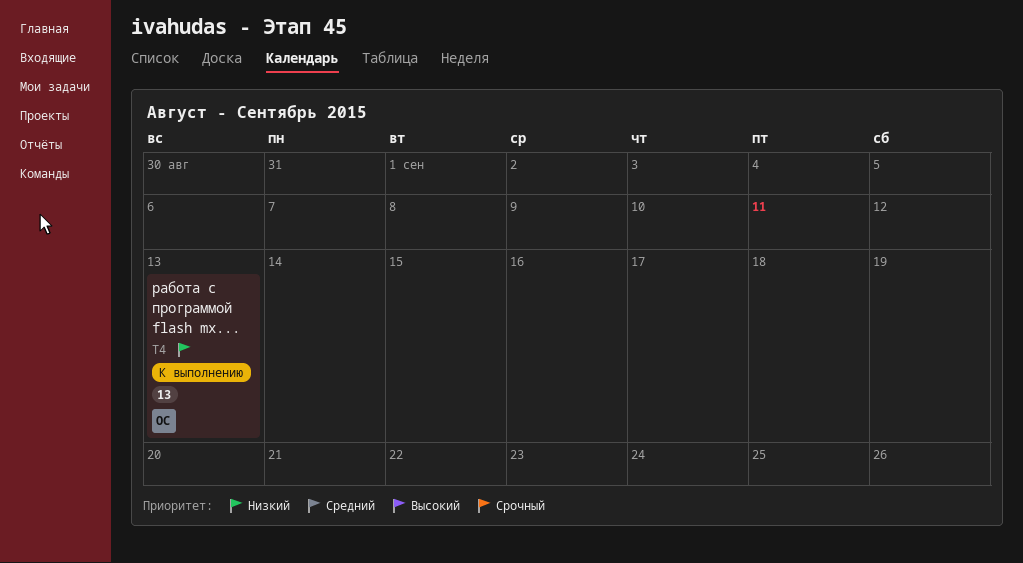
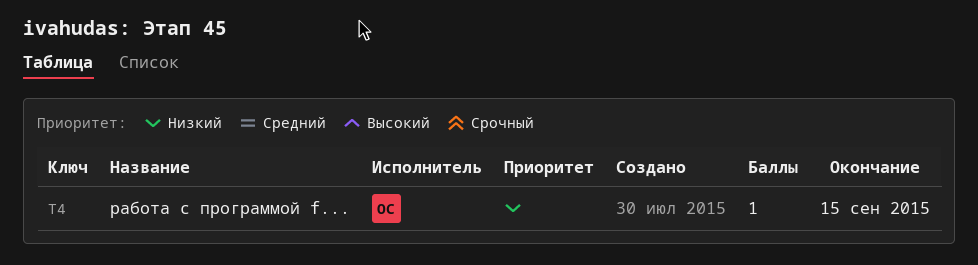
T4, estimate: 13 -> 1
T4, due: Sep 13 -> Sep 15

